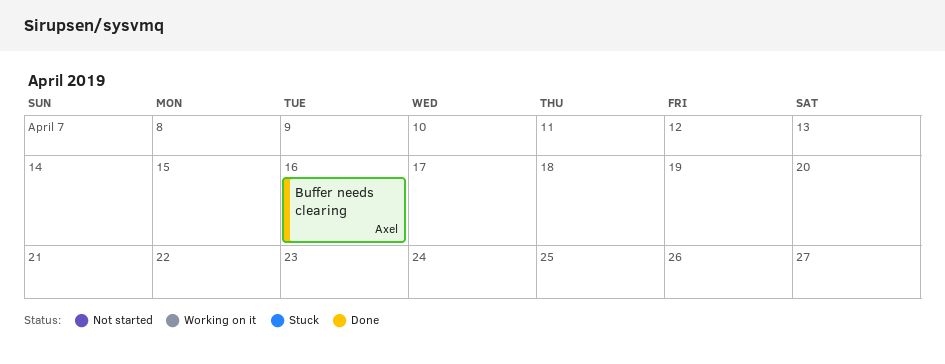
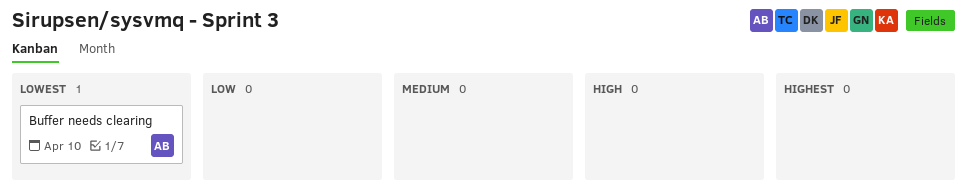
Buffer needs clearing, due: Apr 16 -> Apr 10

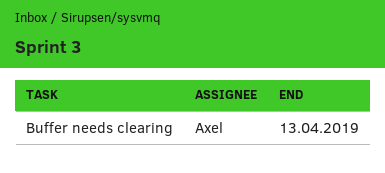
Buffer needs clearing, due: Apr 10 -> Apr 13

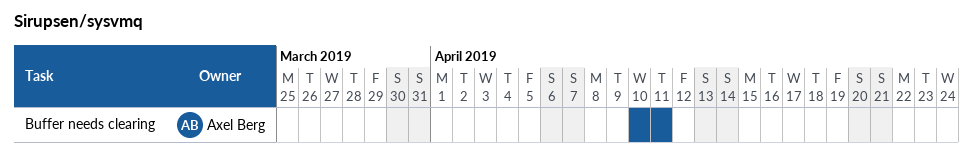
Buffer needs clearing, due: Apr 13 -> Apr 11

